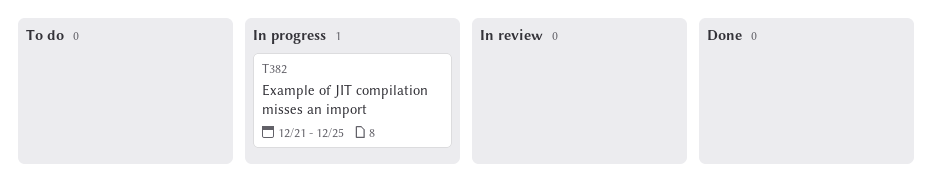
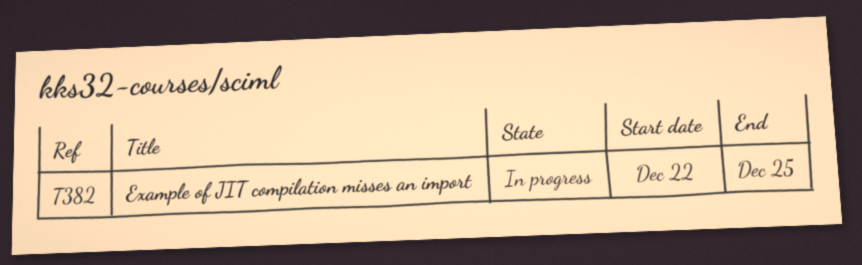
T382, start: Dec 21 -> Dec 22

